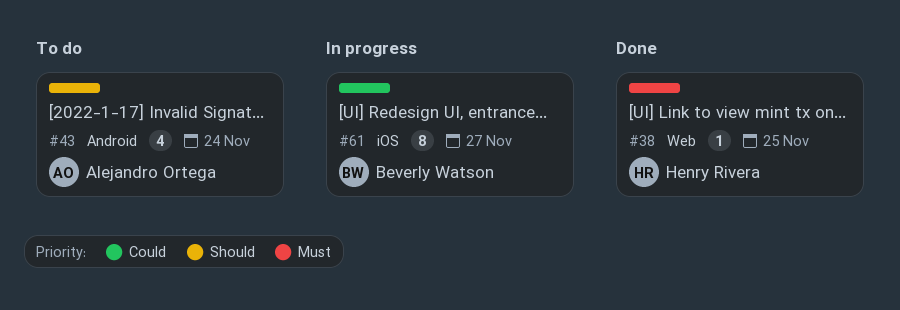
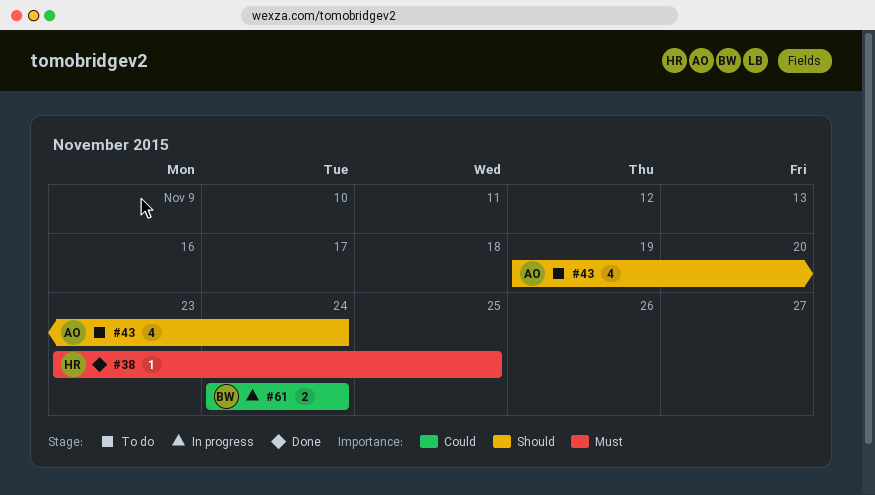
#61, estimate: 8 -> 2
#61, due: Nov 27 -> Nov 24

